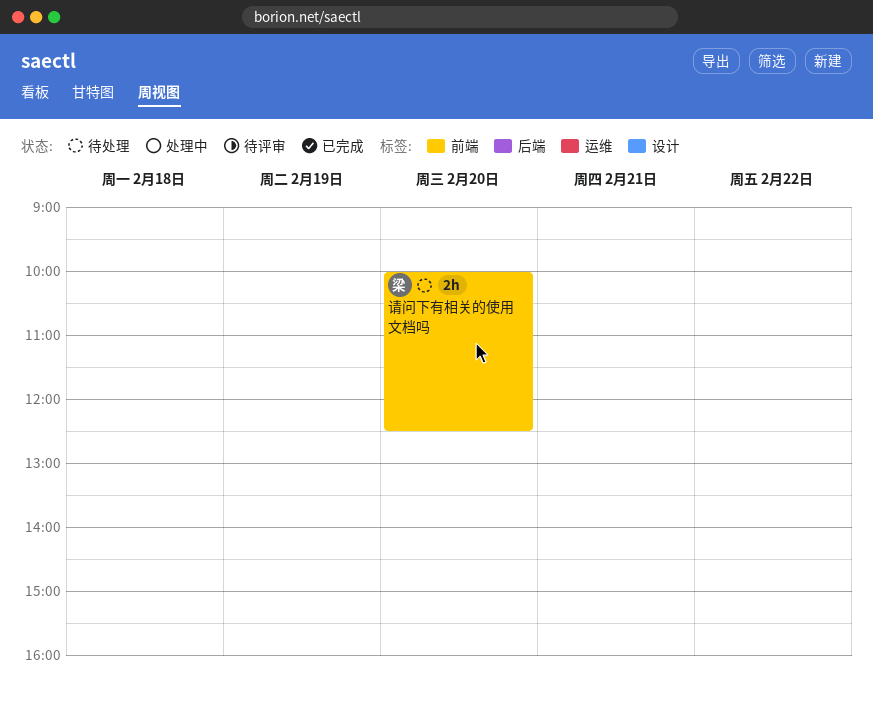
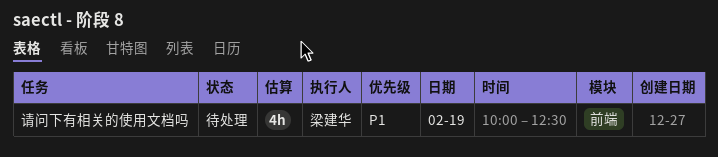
请问下有相关的使用文档吗, estimate: 2h -> 4h
请问下有相关的使用文档吗, day: Feb 20 -> Feb 19

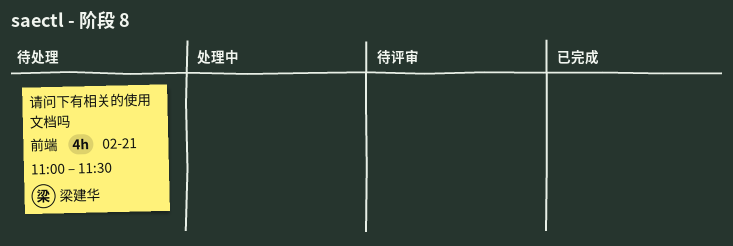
请问下有相关的使用文档吗, day: Feb 19 -> Feb 21
请问下有相关的使用文档吗, begins: 10:00 -> 11:00
请问下有相关的使用文档吗, ends: 12:30 -> 11:30

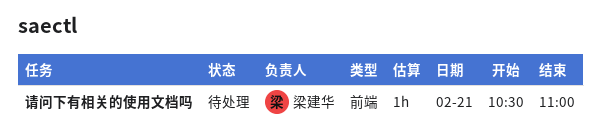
请问下有相关的使用文档吗, estimate: 4h -> 1h
请问下有相关的使用文档吗, begins: 11:00 -> 10:30
请问下有相关的使用文档吗, ends: 11:30 -> 11:00

